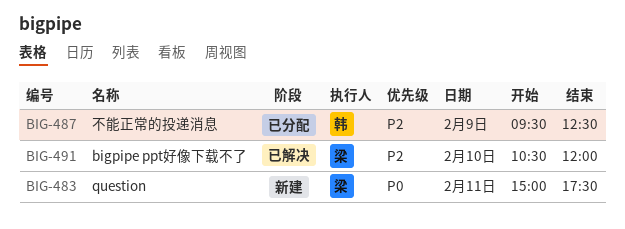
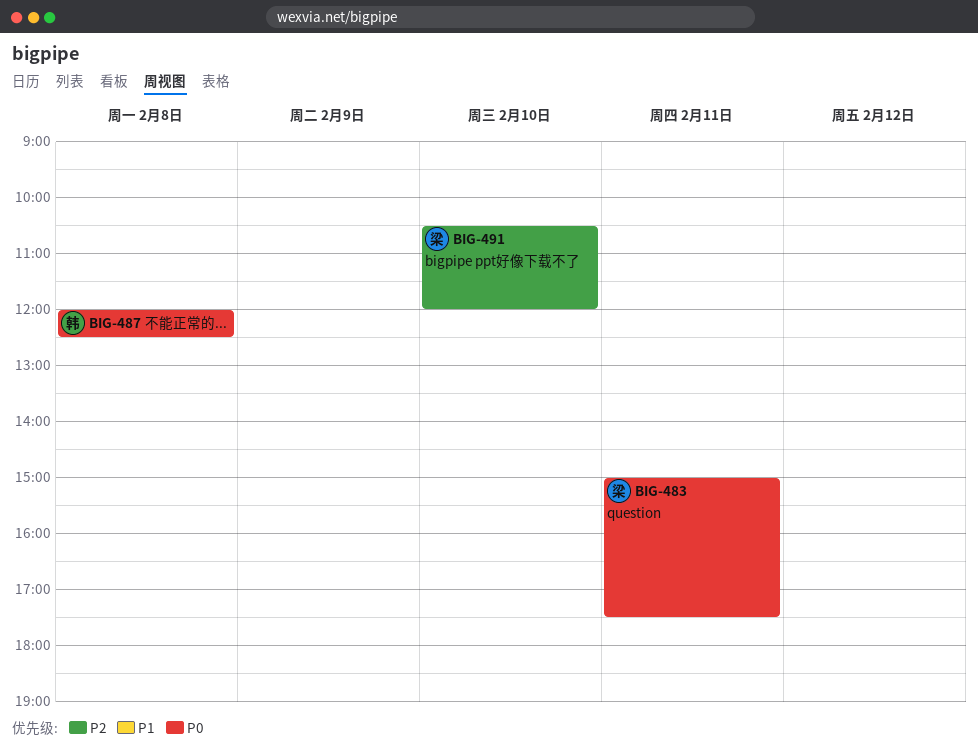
BIG-487, priority: P2 -> P0
BIG-487, day: Feb 9 -> Feb 8
BIG-487, begins: 09:30 -> 12:00

